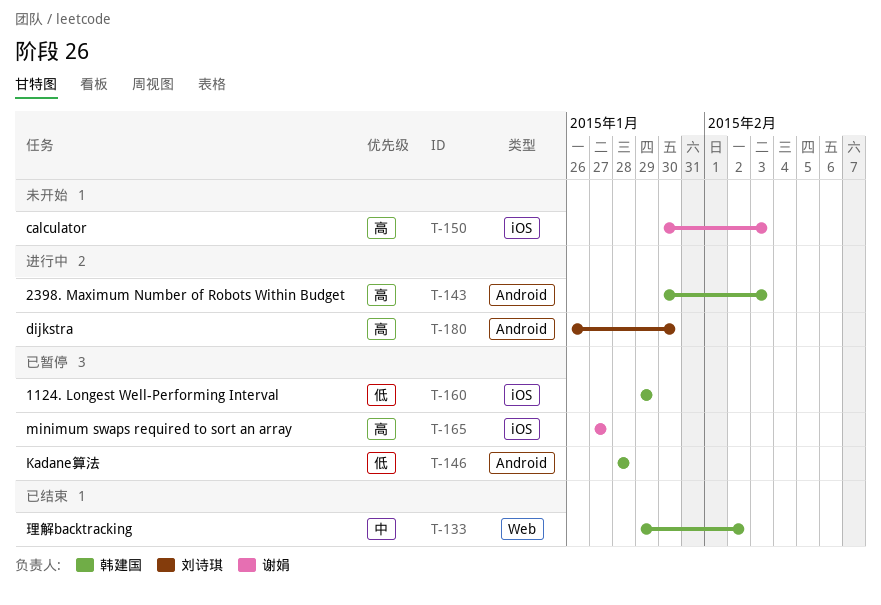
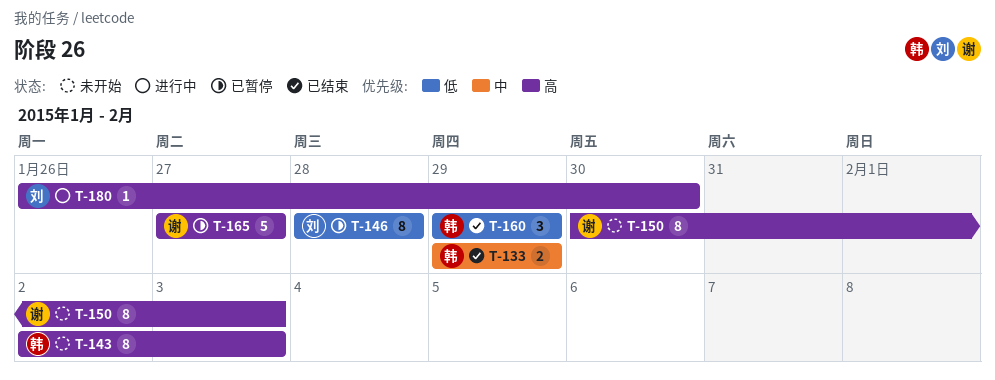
T-133, due: Feb 2 -> Jan 29
T-143, status: 进行中 -> 未开始
T-143, start: Jan 30 -> Feb 2
T-146, owner: 韩建国 -> 刘诗琪
T-160, status: 已暂停 -> 已结束

